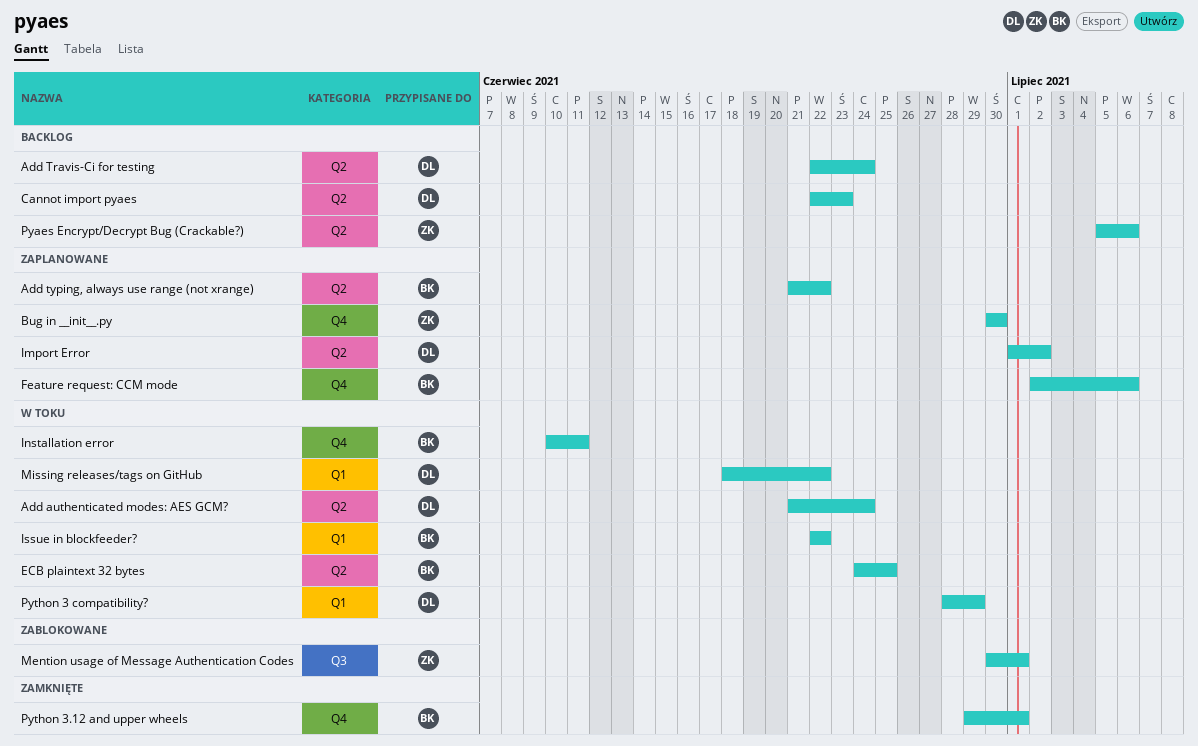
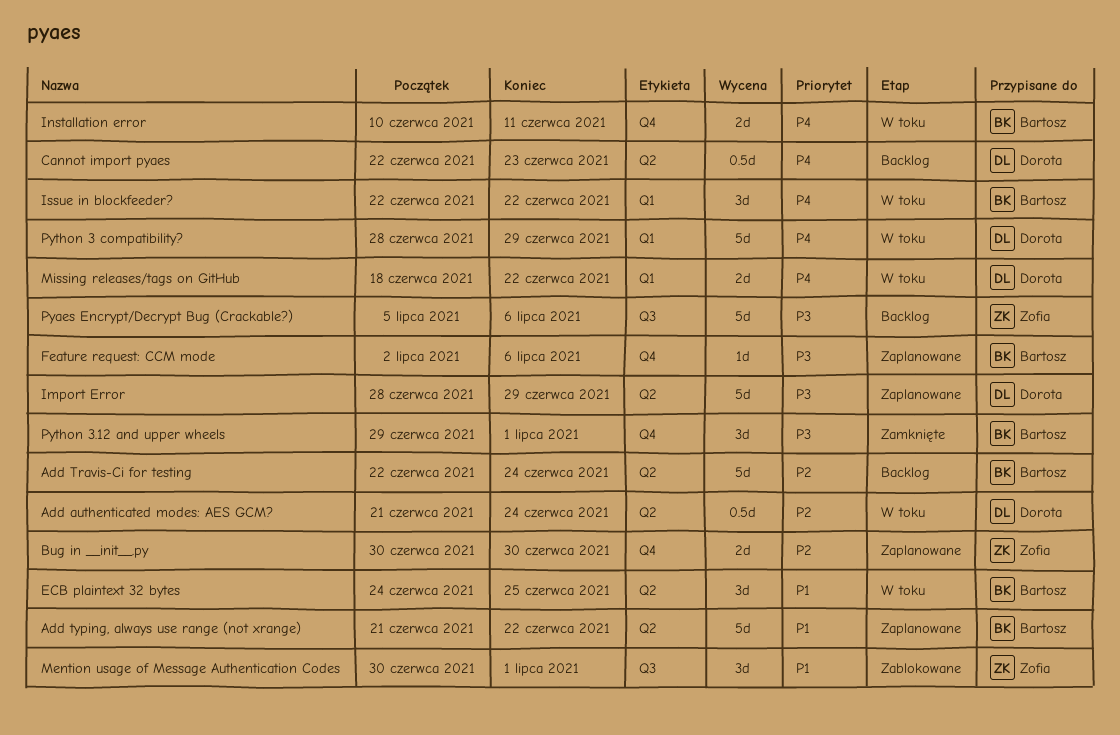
Add Travis-Ci for testing, owner: Dorota -> Bartosz
Import Error, start: Jul 1 -> Jun 28
Import Error, due: Jul 2 -> Jun 29
Pyaes Encrypt/Decrypt Bug (Crackable?), label: Q2 -> Q3

